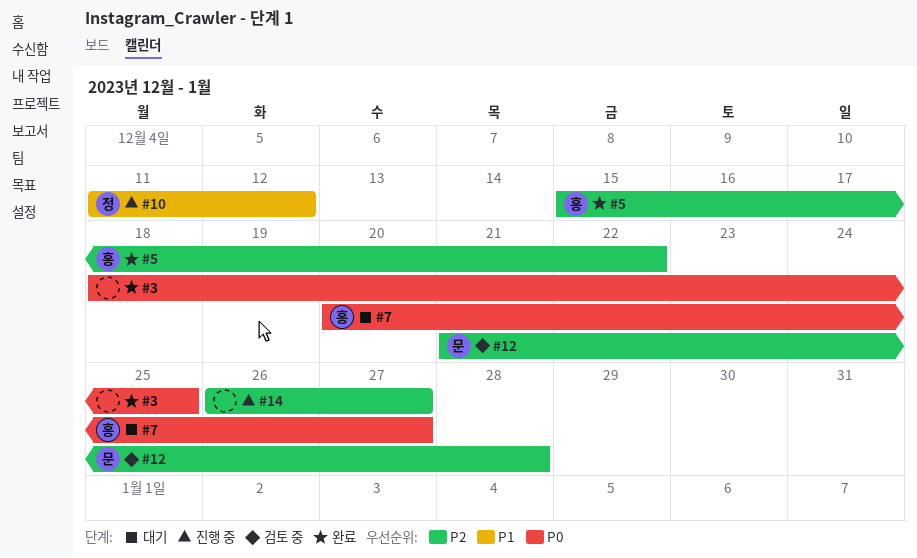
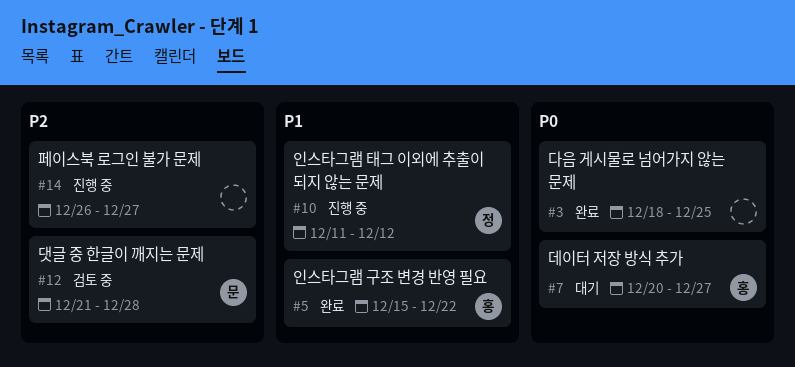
#5, priority: P2 -> P1

